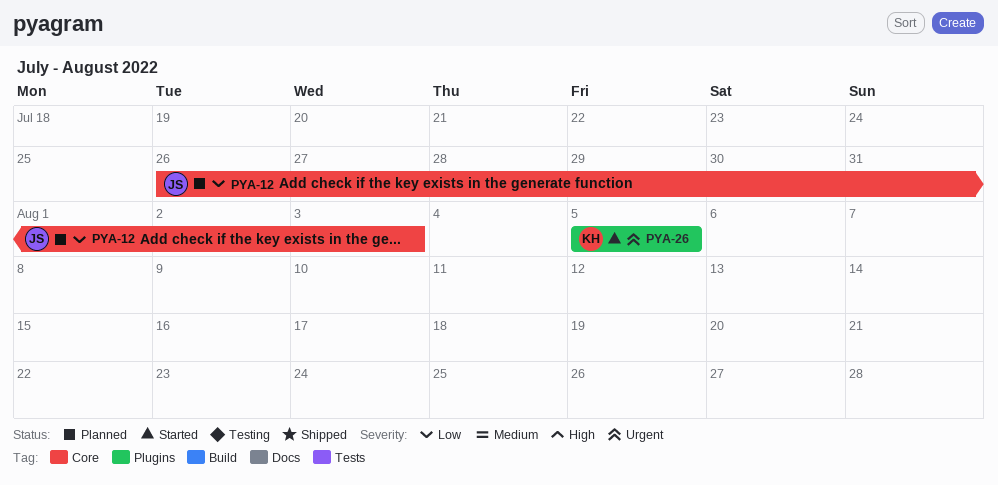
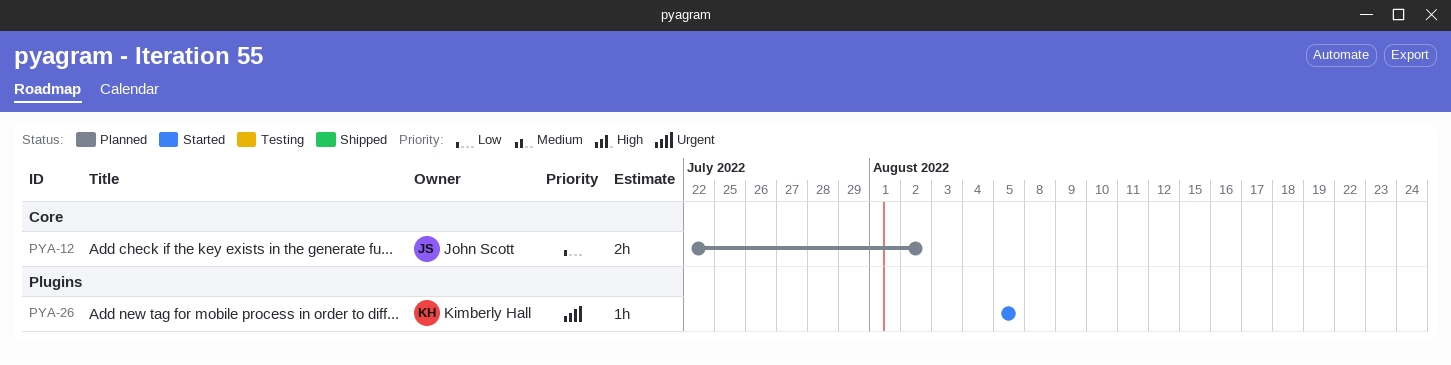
PYA-12, start: Jul 26 -> Jul 22
PYA-12, due: Aug 3 -> Aug 2

